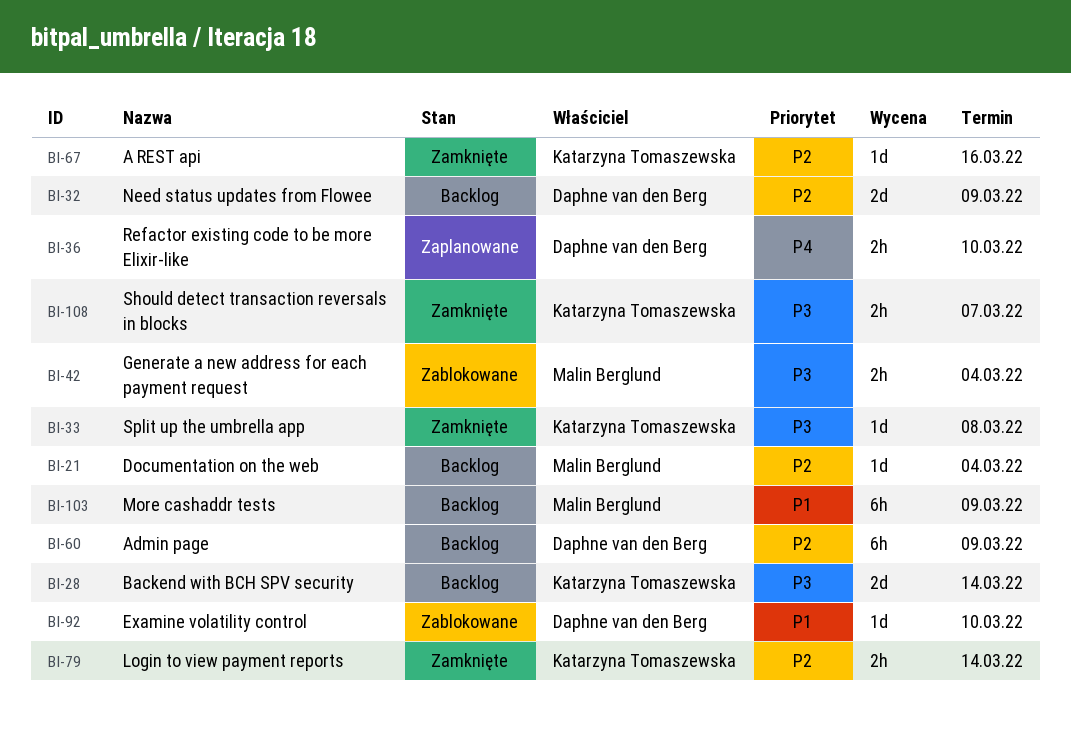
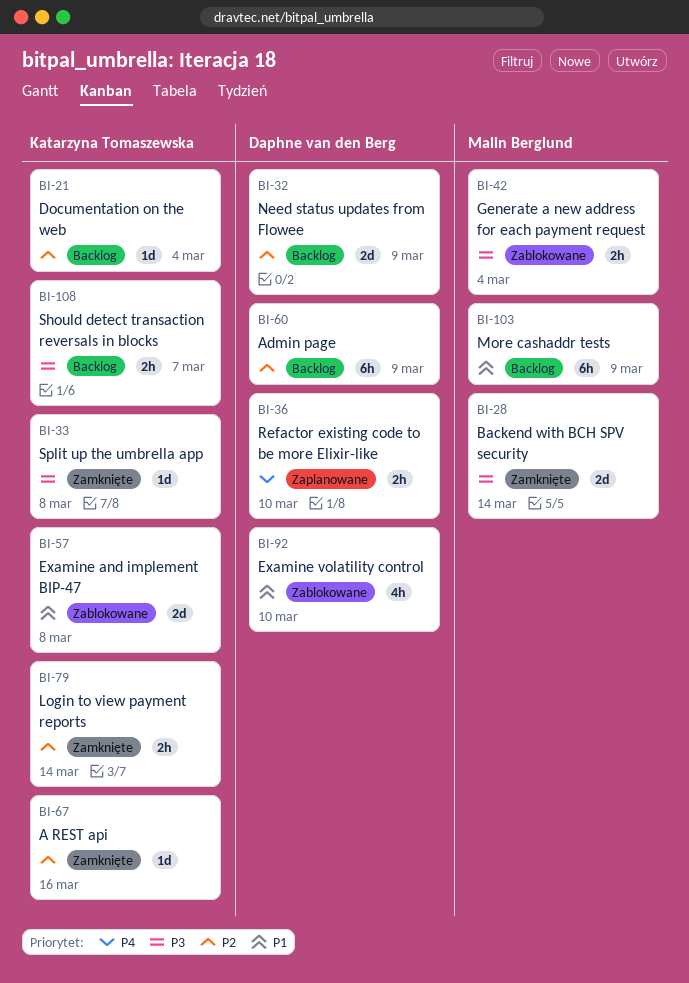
BI-21, owner: Malin Berglund -> Katarzyna Tomaszewska
BI-28, status: Backlog -> Zamknięte
BI-28, owner: Katarzyna Tomaszewska -> Malin Berglund
BI-57: none -> present
BI-92, estimate: 1d -> 4h
BI-108, status: Zamknięte -> Backlog

